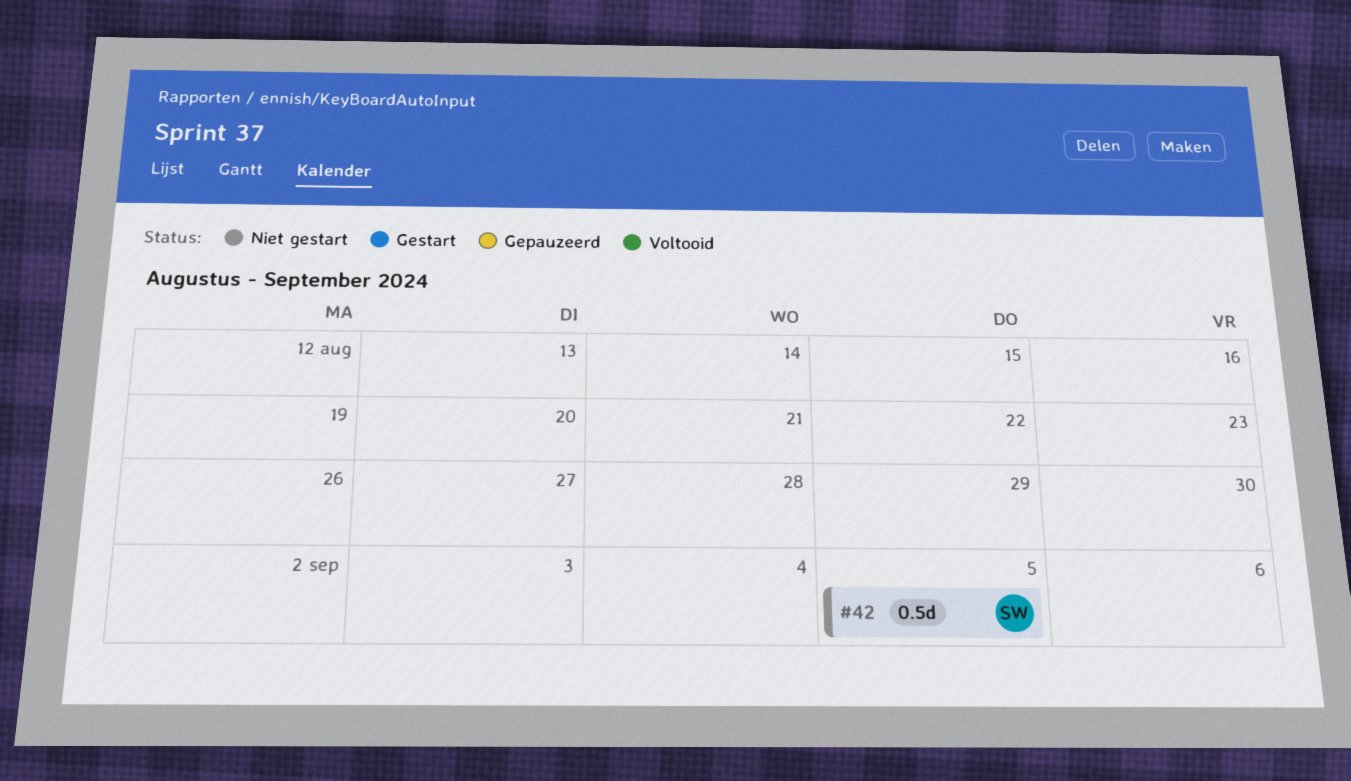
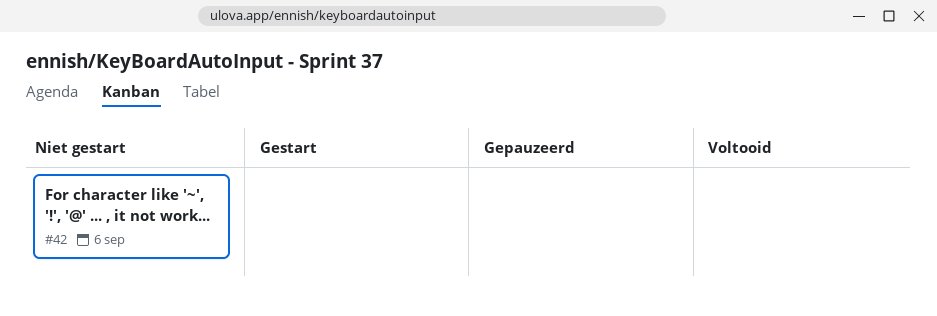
#42, due: Sep 5 -> Sep 6

